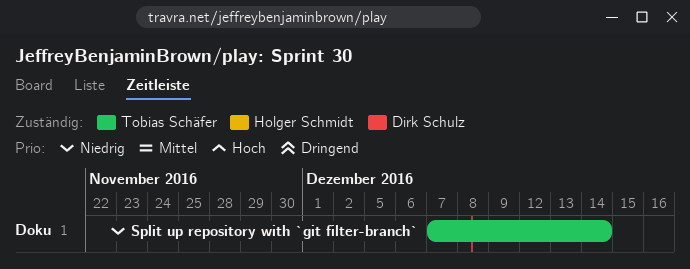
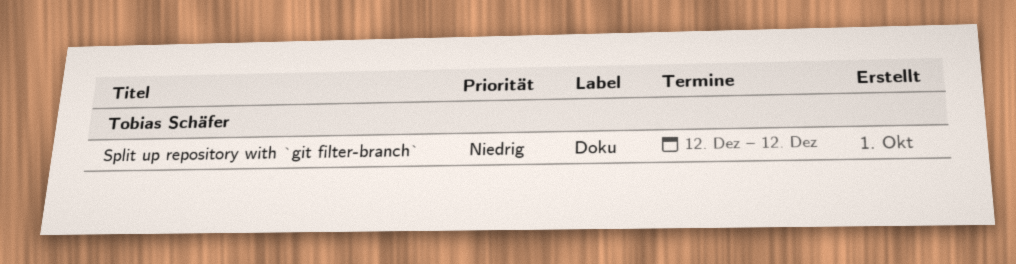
Split up repository with `git filter-branch`, start: Dec 7 -> Dec 12
Split up repository with `git filter-branch`, due: Dec 14 -> Dec 12

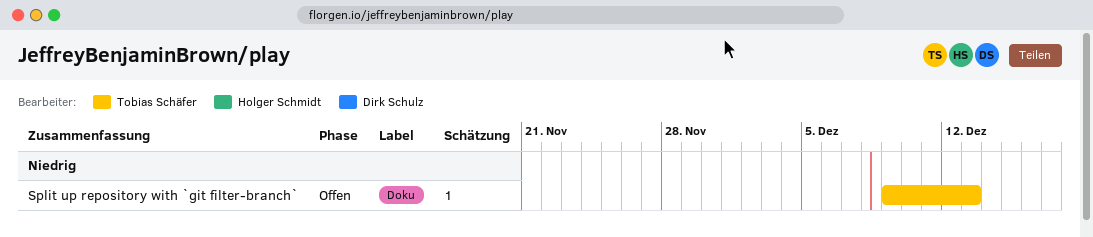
Split up repository with `git filter-branch`, start: Dec 12 -> Dec 9
Split up repository with `git filter-branch`, due: Dec 12 -> Dec 13

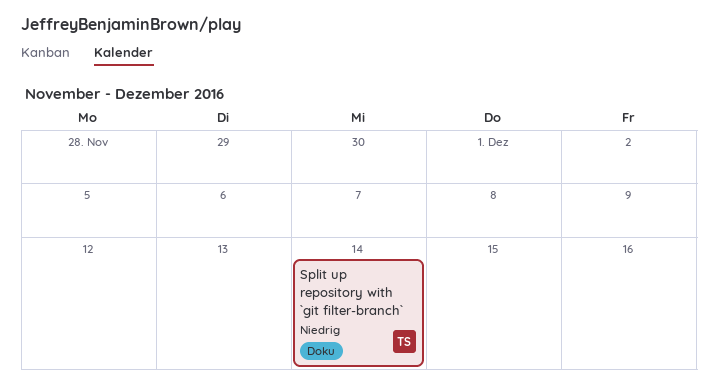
Split up repository with `git filter-branch`, due: Dec 13 -> Dec 14

